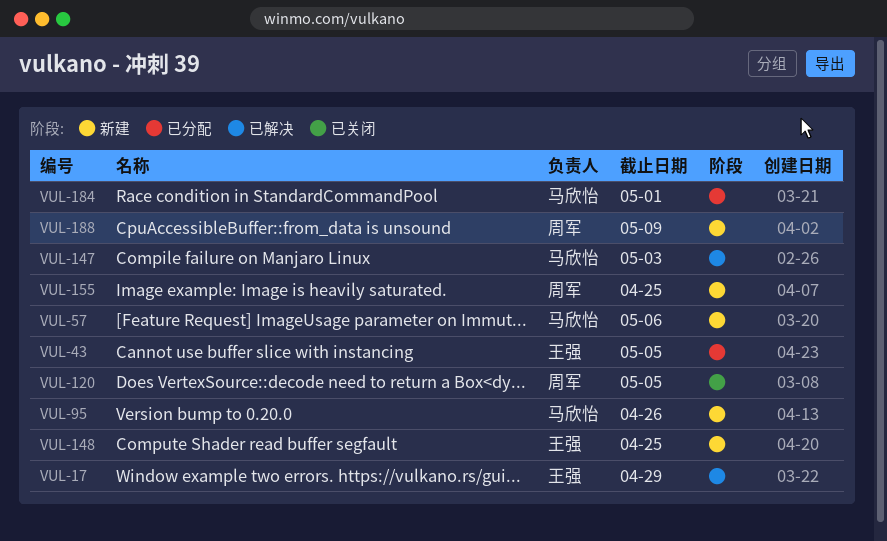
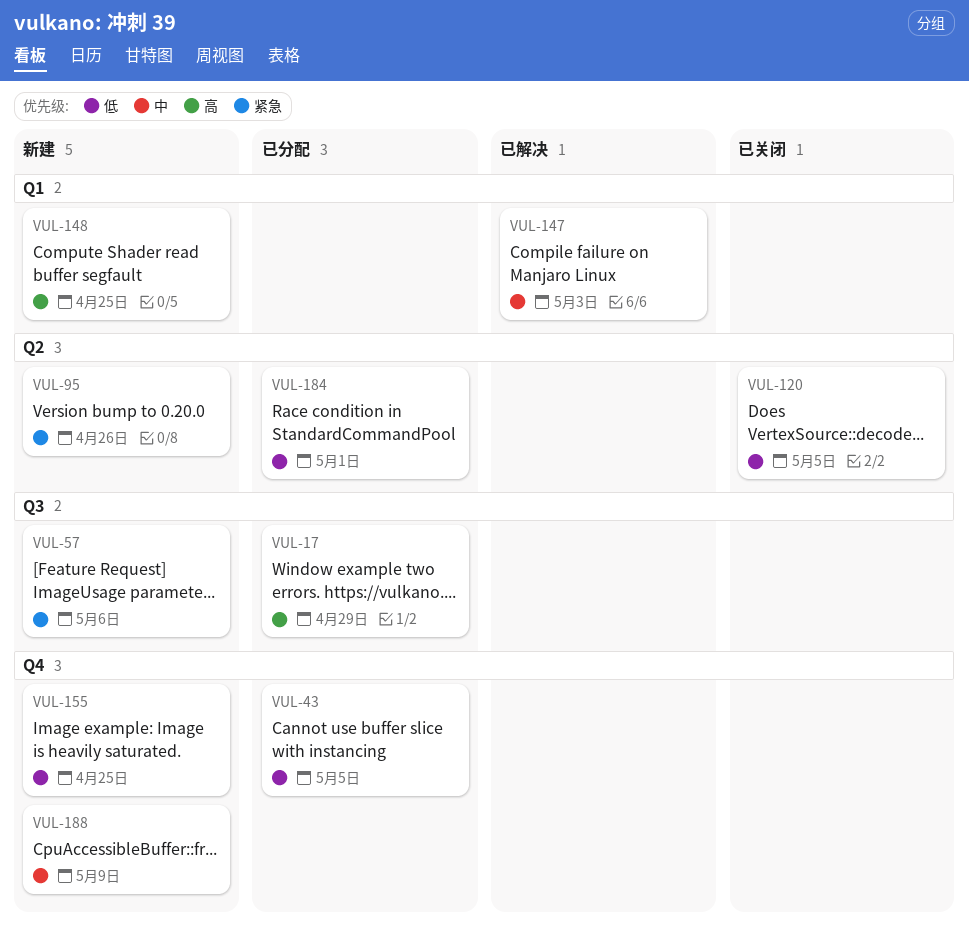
VUL-17, status: 已解决 -> 已分配

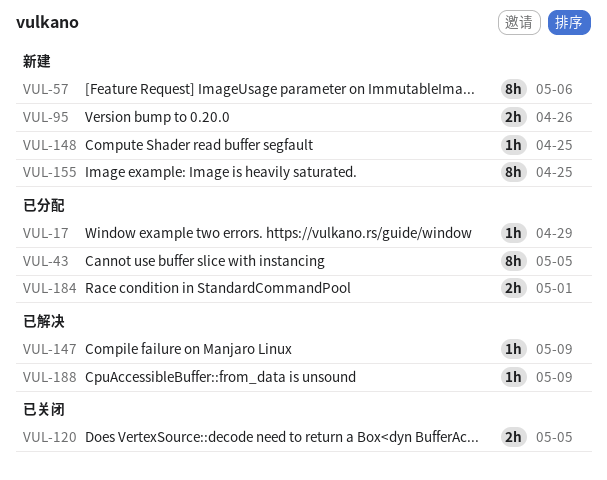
VUL-147, due: May 3 -> May 9
VUL-188, status: 新建 -> 已解决

